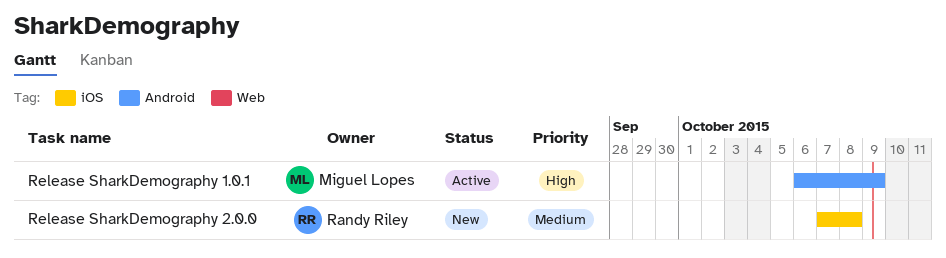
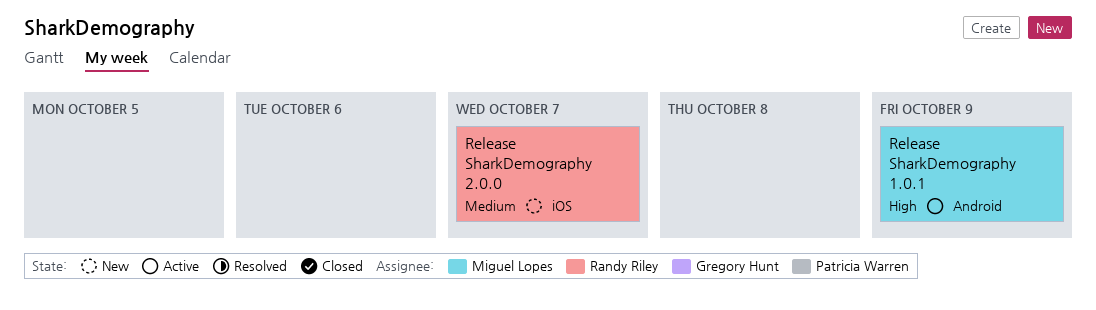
Release SharkDemography 2.0.0, due: Oct 8 -> Oct 7

